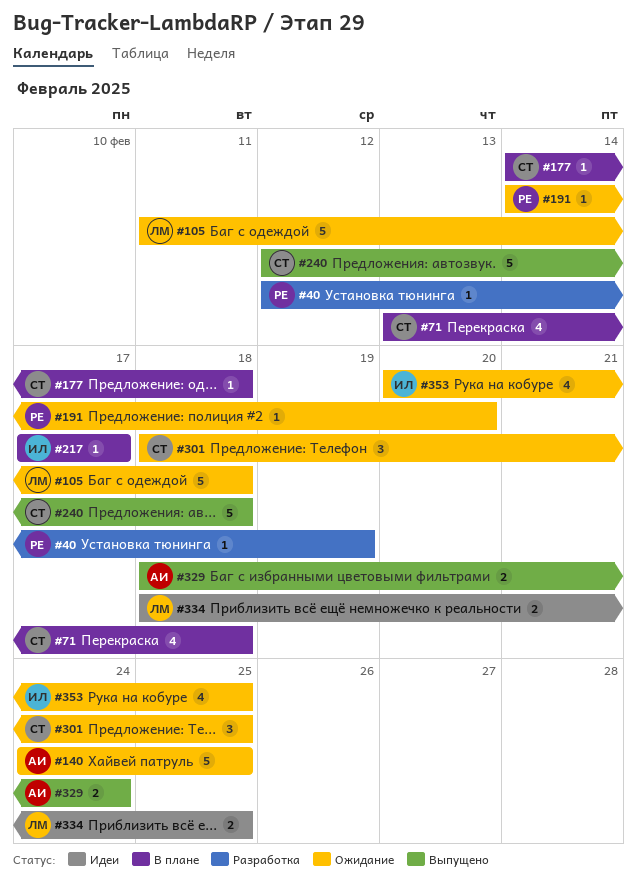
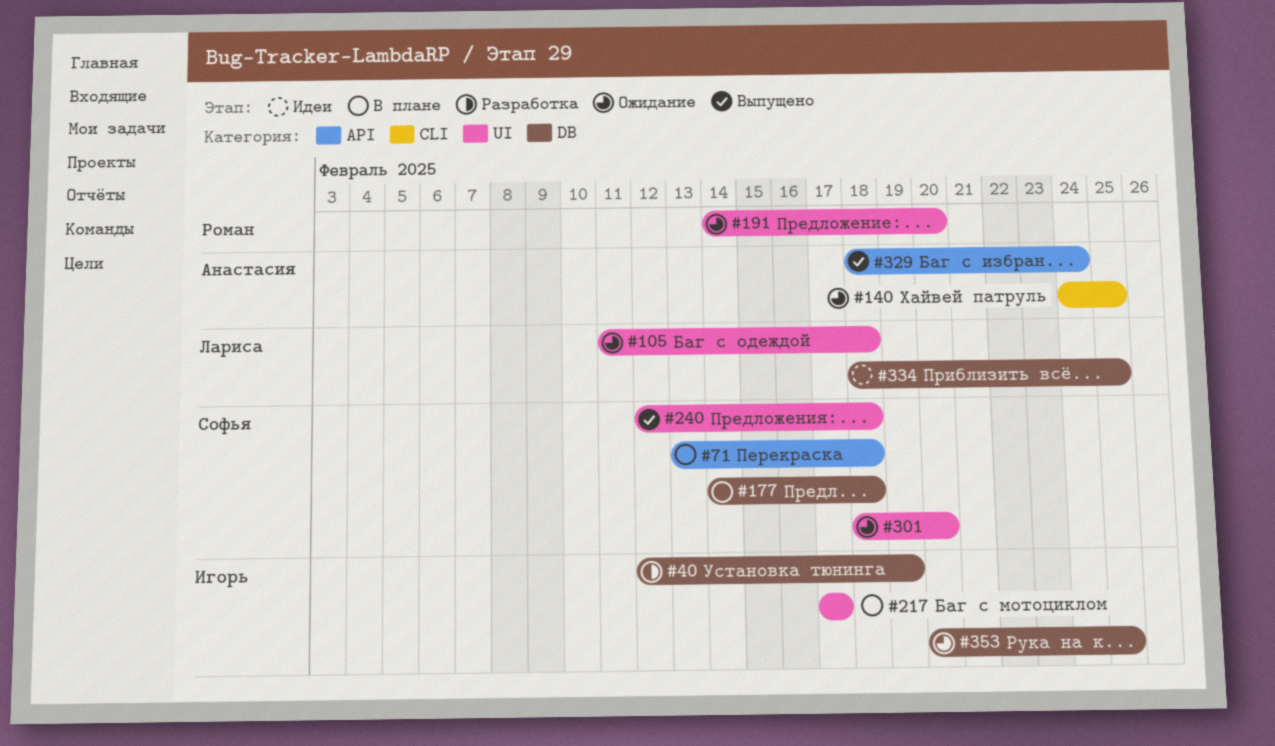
#40, owner: Роман -> Игорь
#301, due: Feb 25 -> Feb 20

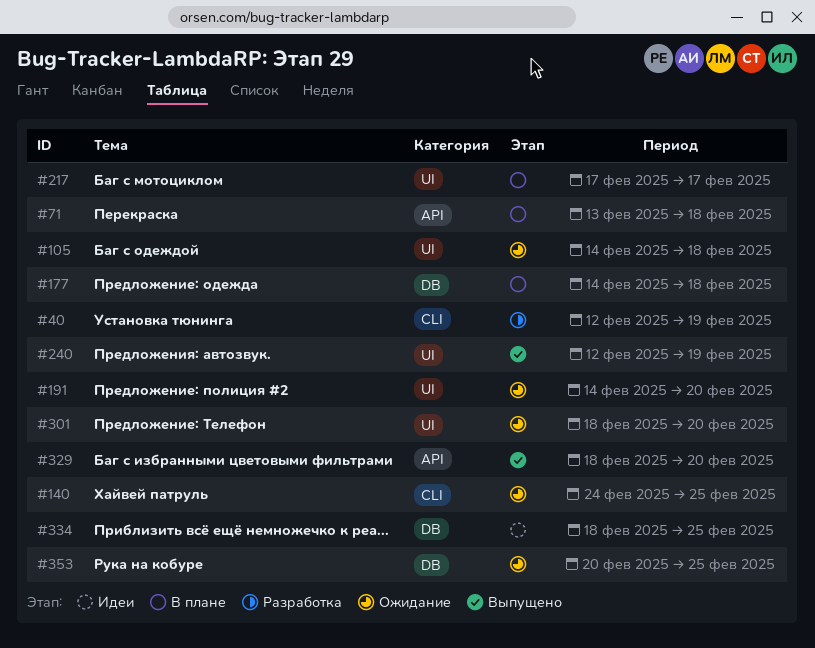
#40, label: DB -> CLI
#105, start: Feb 11 -> Feb 14
#240, due: Feb 18 -> Feb 19
#329, due: Feb 24 -> Feb 20

